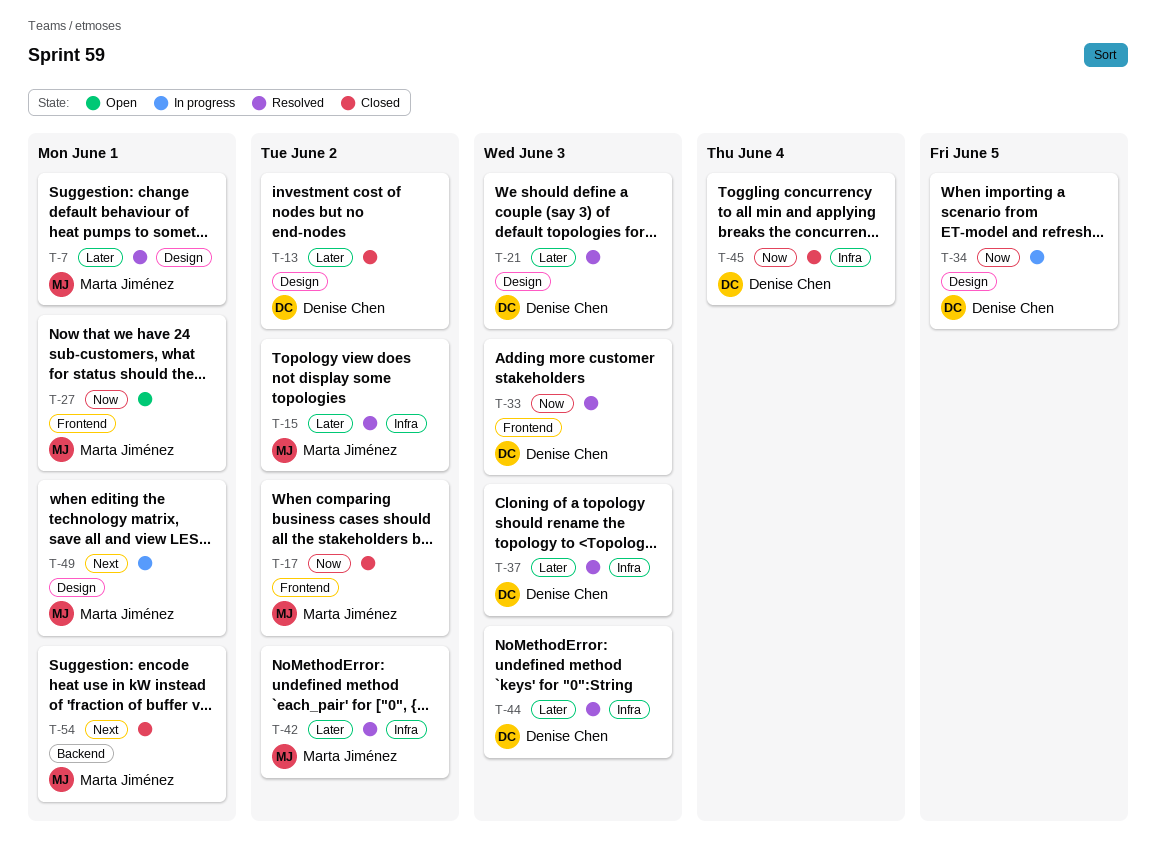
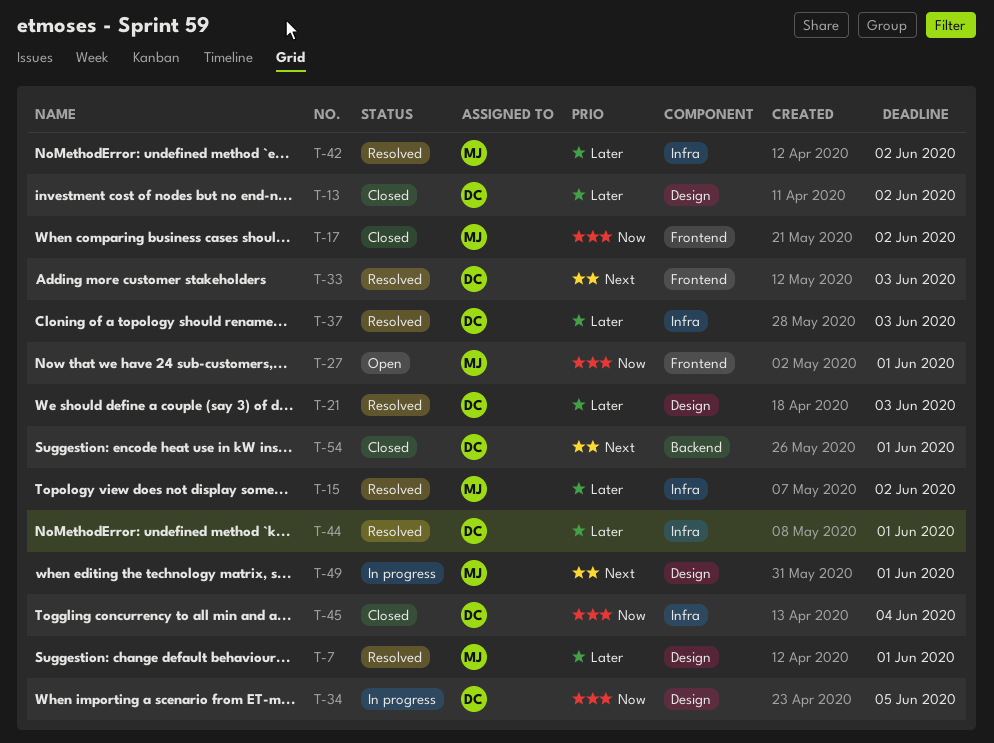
T-33, priority: Now -> Next
T-44, due: Jun 3 -> Jun 1
T-54, owner: Marta Jiménez -> Denise Chen

